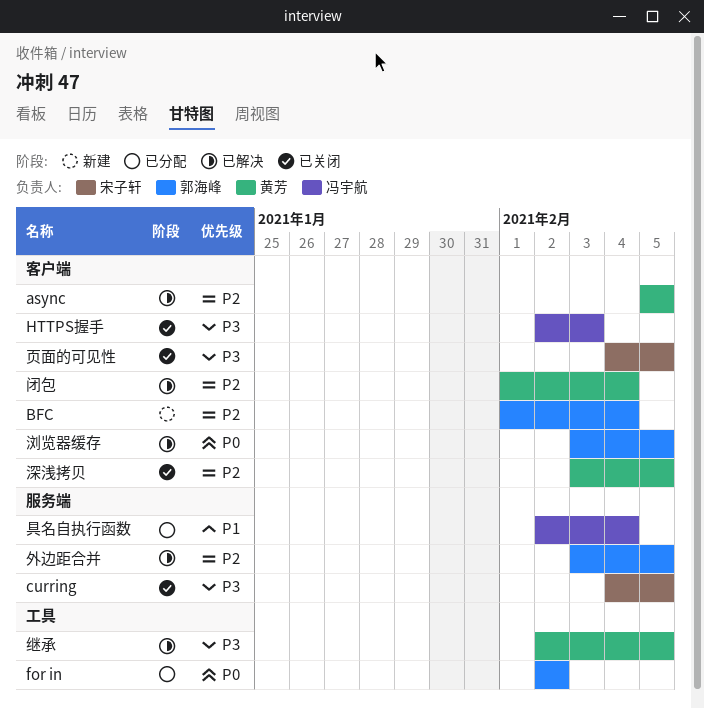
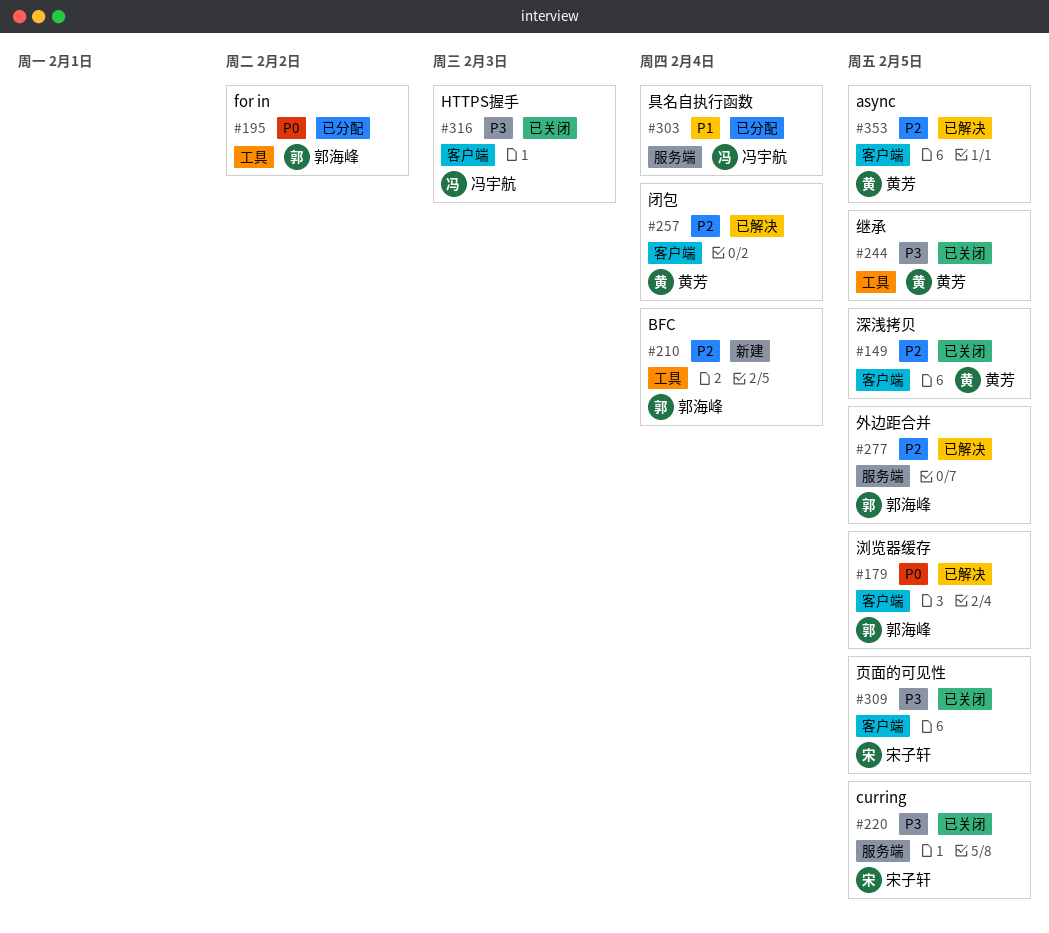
BFC, label: 客户端 -> 工具
继承, status: 已解决 -> 已关闭

